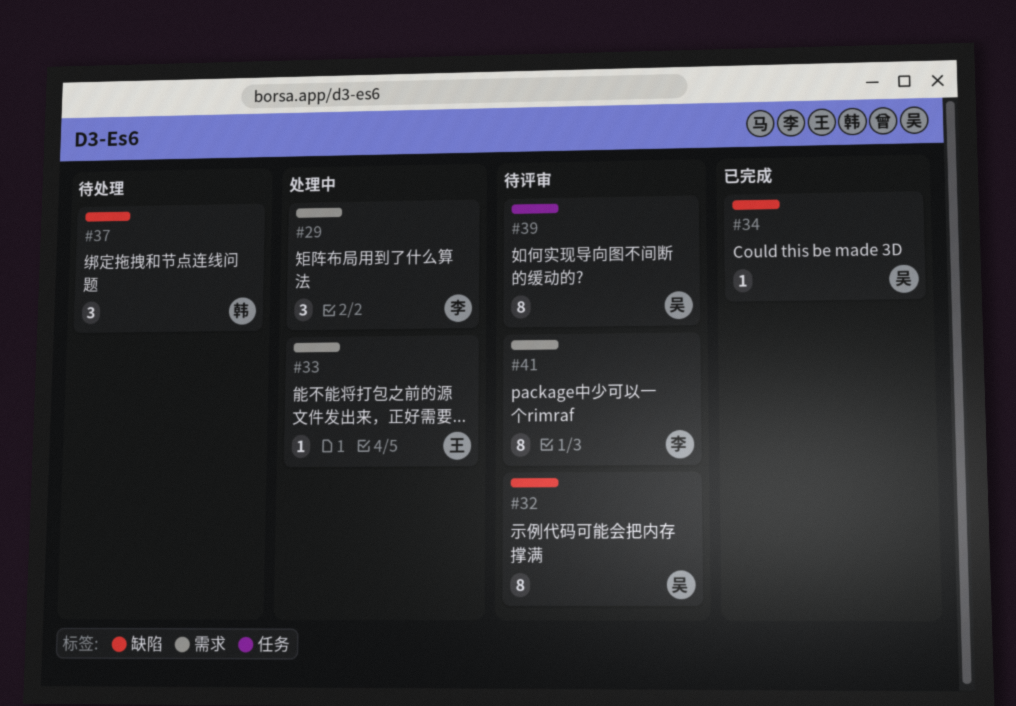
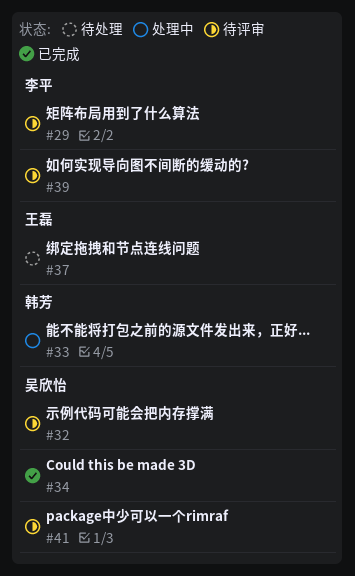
#29, status: 处理中 -> 待评审
#33, owner: 王磊 -> 韩芳
#37, owner: 韩芳 -> 王磊
#39, owner: 吴欣怡 -> 李平
#41, owner: 李平 -> 吴欣怡

